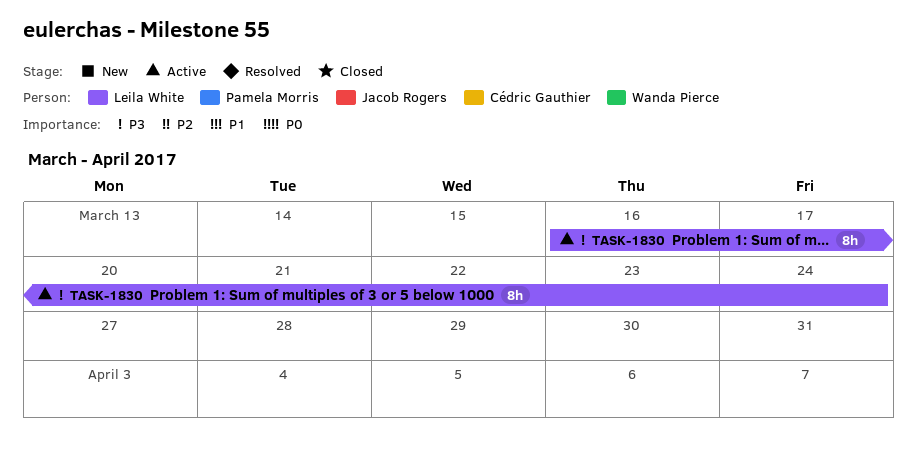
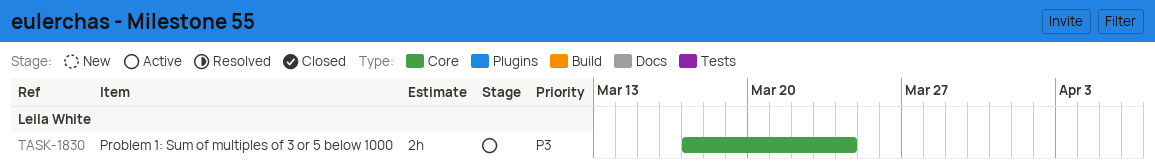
TASK-1830, estimate: 8h -> 2h
TASK-1830, start: Mar 16 -> Mar 17

